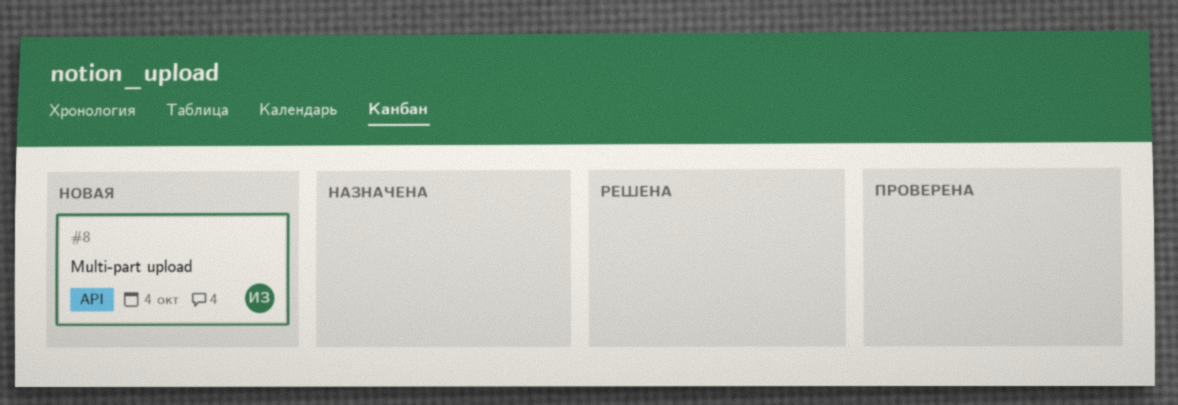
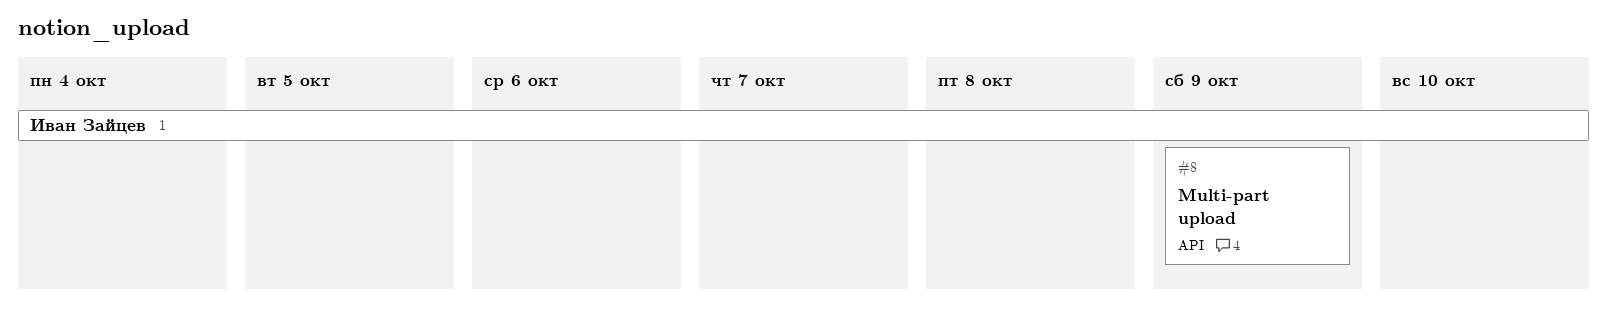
#8, due: Oct 4 -> Oct 9

